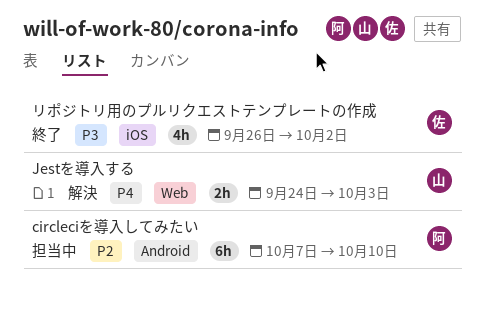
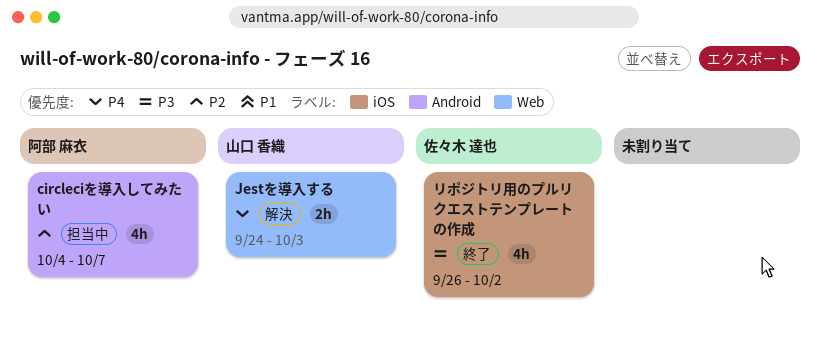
circleciを導入してみたい, estimate: 6h -> 4h
circleciを導入してみたい, start: Oct 7 -> Oct 4
circleciを導入してみたい, due: Oct 10 -> Oct 7

